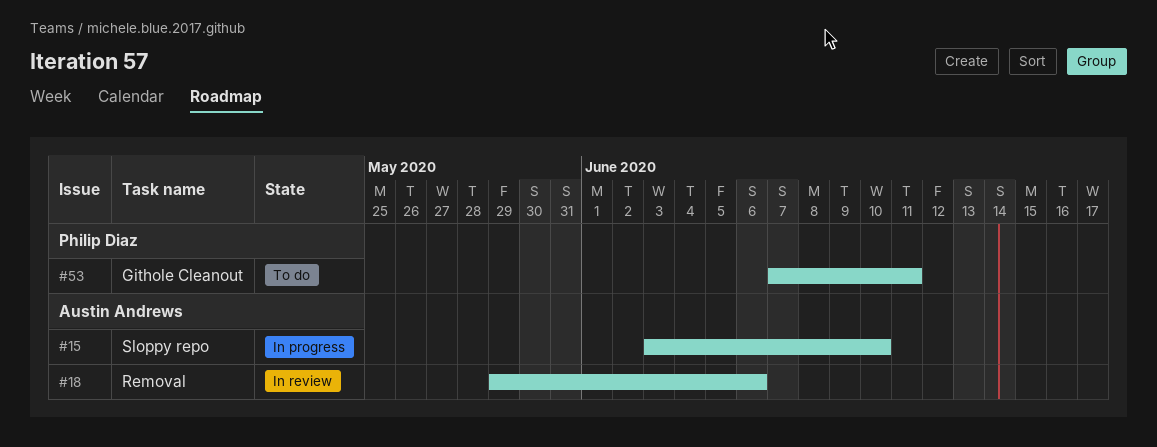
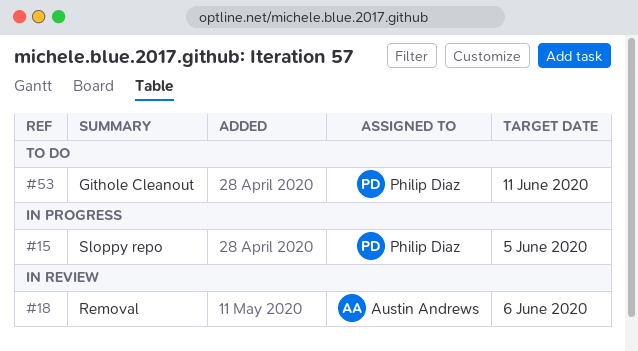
#15, owner: Austin Andrews -> Philip Diaz
#15, due: Jun 10 -> Jun 5

